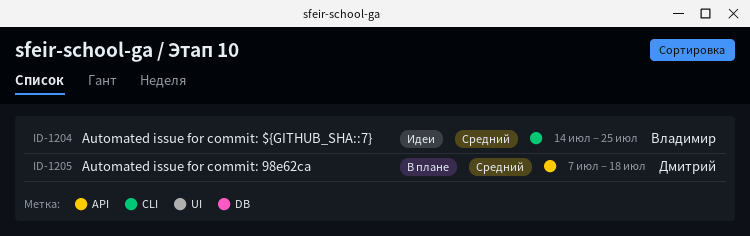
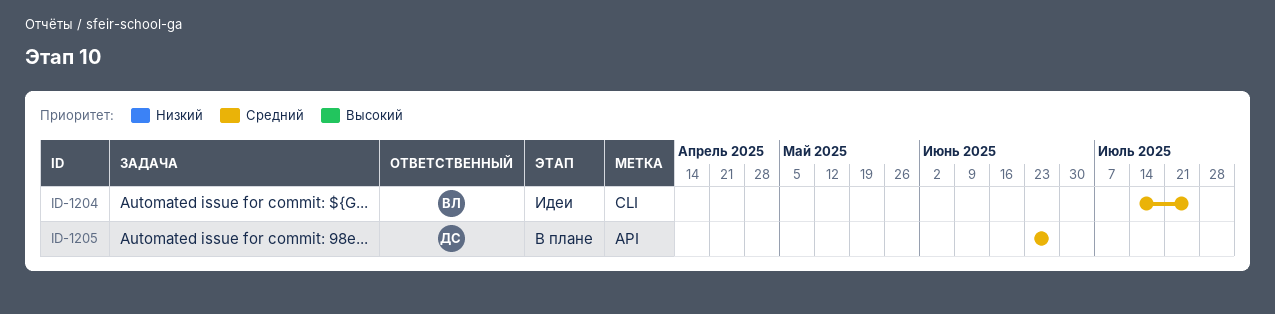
ID-1205, start: Jul 7 -> Jun 23
ID-1205, due: Jul 18 -> Jun 27

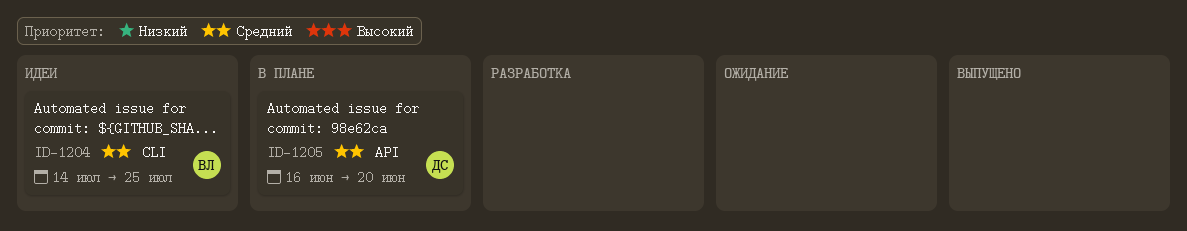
ID-1205, start: Jun 23 -> Jun 16
ID-1205, due: Jun 27 -> Jun 20

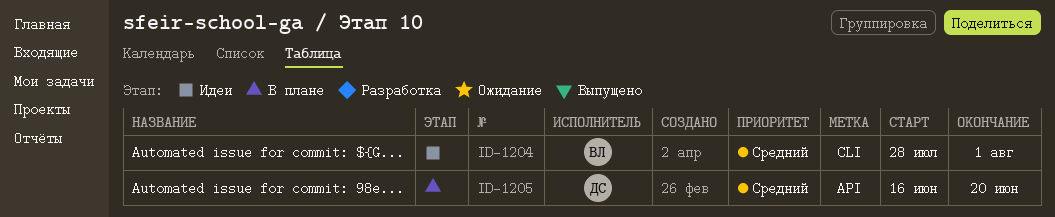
ID-1204, start: Jul 14 -> Jul 28
ID-1204, due: Jul 25 -> Aug 1

